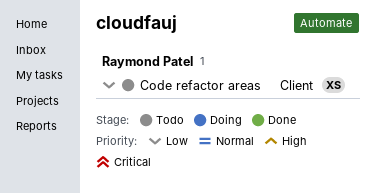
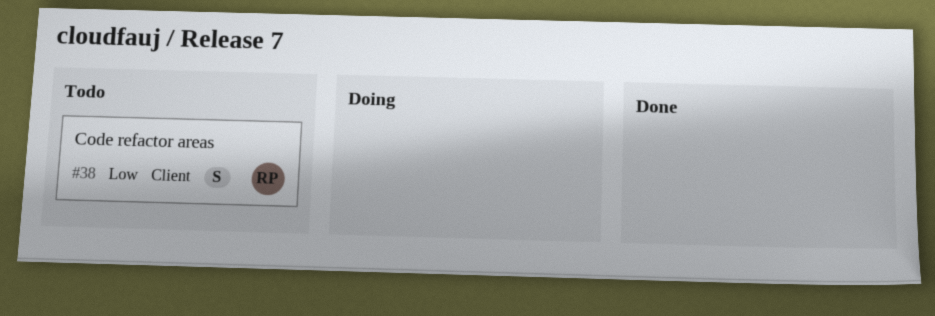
Code refactor areas, estimate: XS -> S

